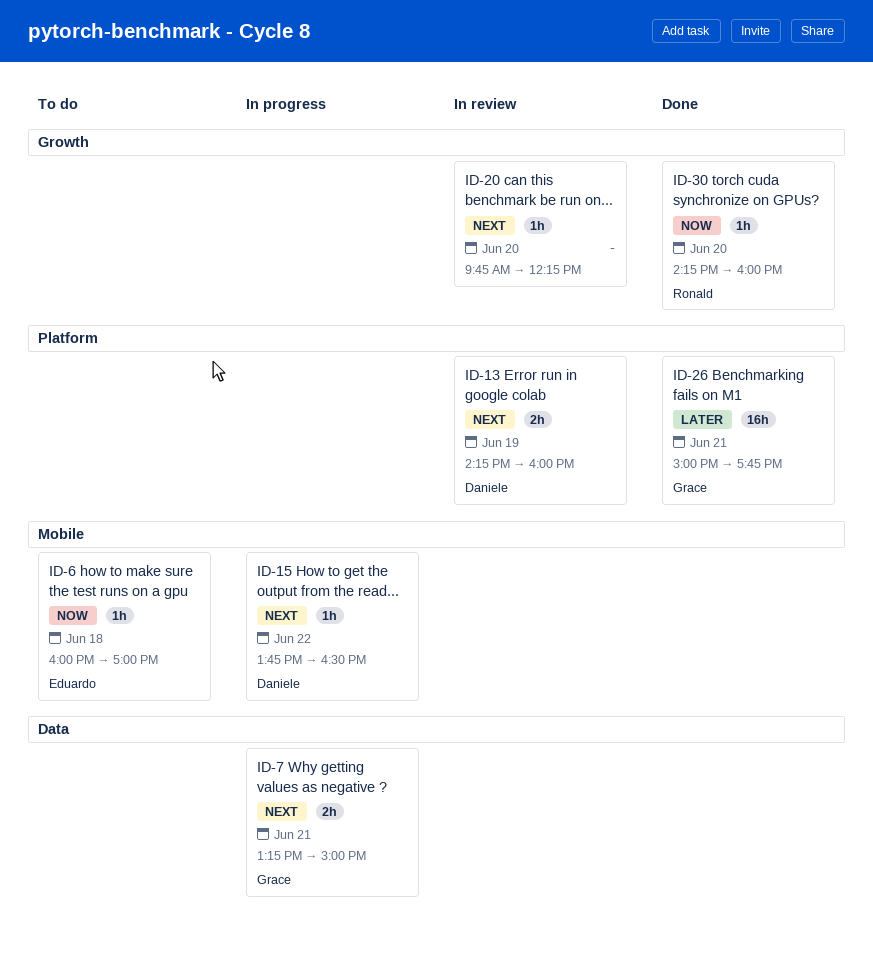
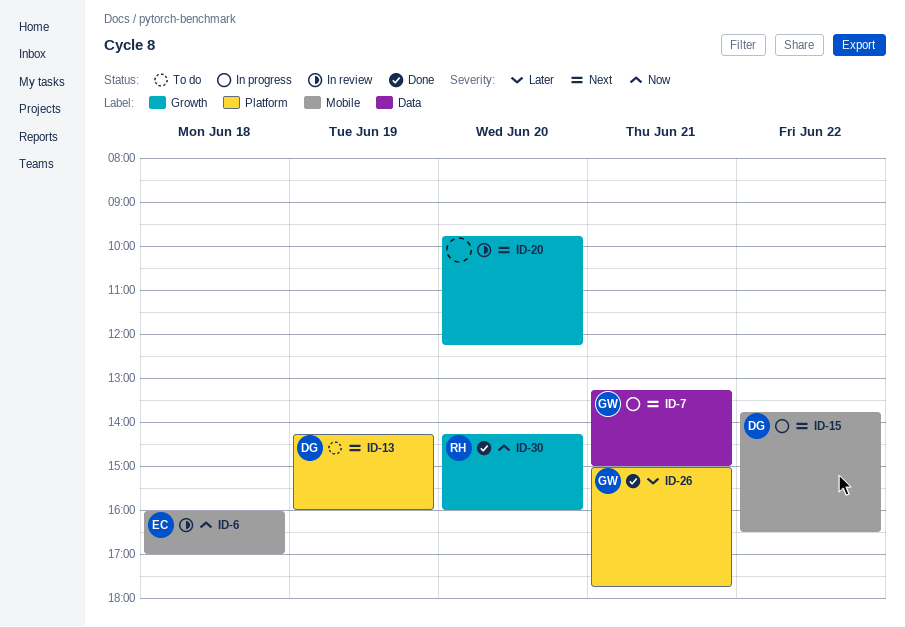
ID-6, status: To do -> In review
ID-13, status: In review -> To do

